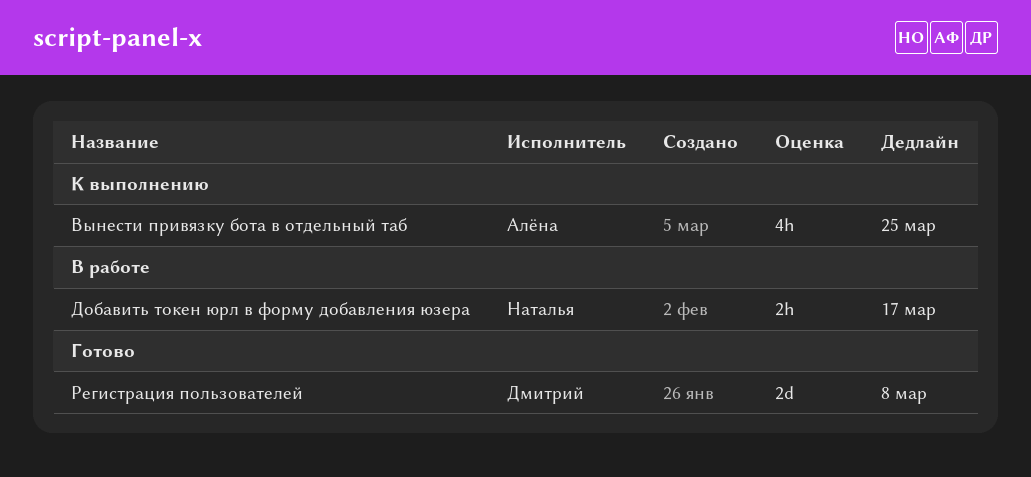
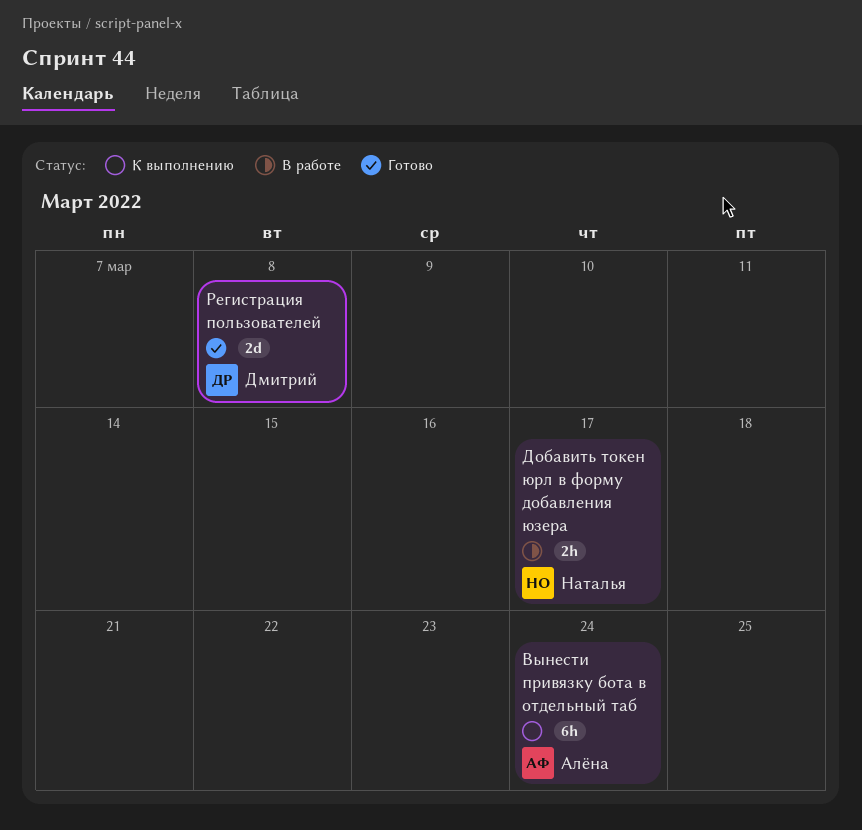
Вынести привязку бота в отдельный таб, estimate: 4h -> 6h
Вынести привязку бота в отдельный таб, due: Mar 25 -> Mar 24

